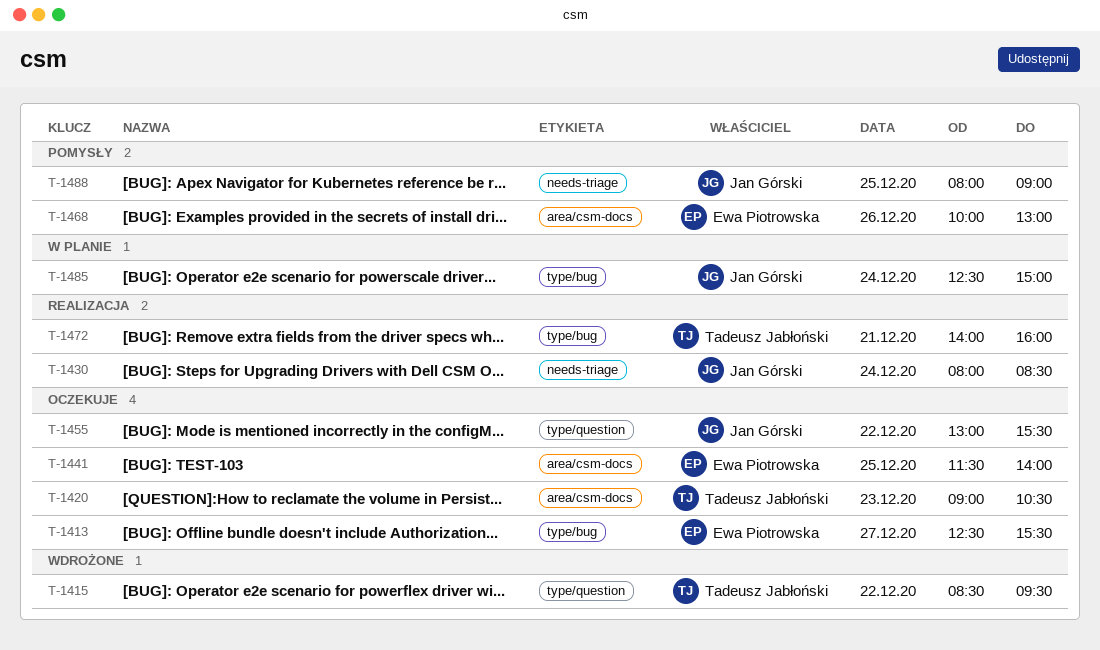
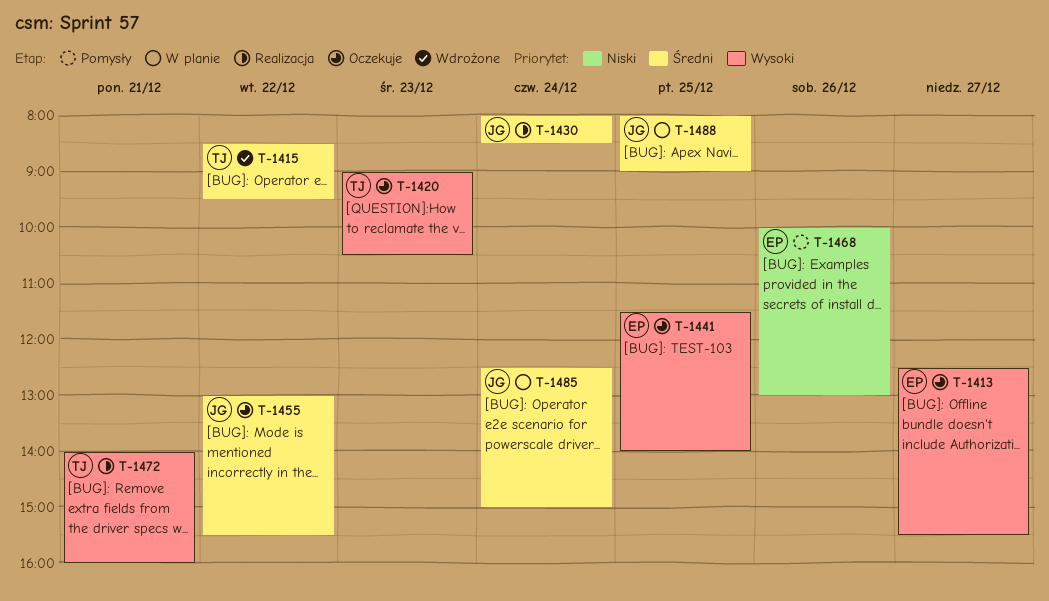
T-1488, status: Pomysły -> W planie

